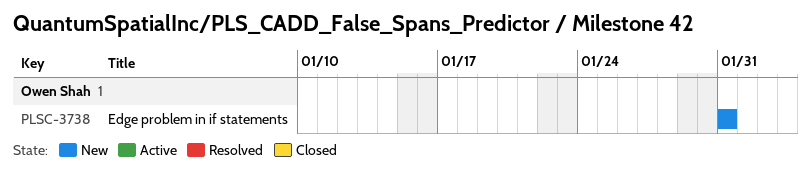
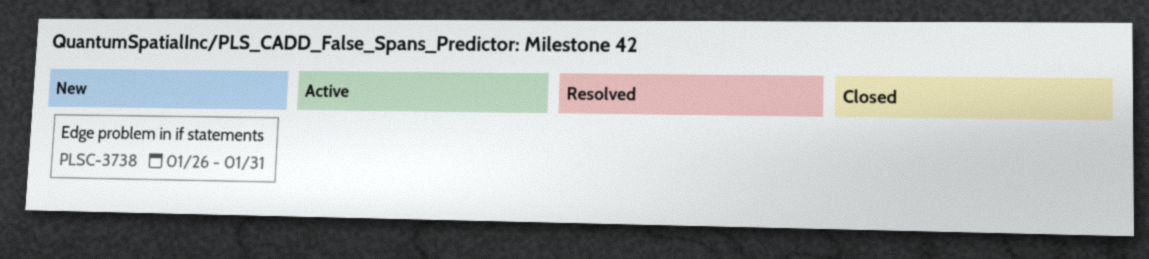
PLSC-3738, start: Jan 31 -> Jan 26

